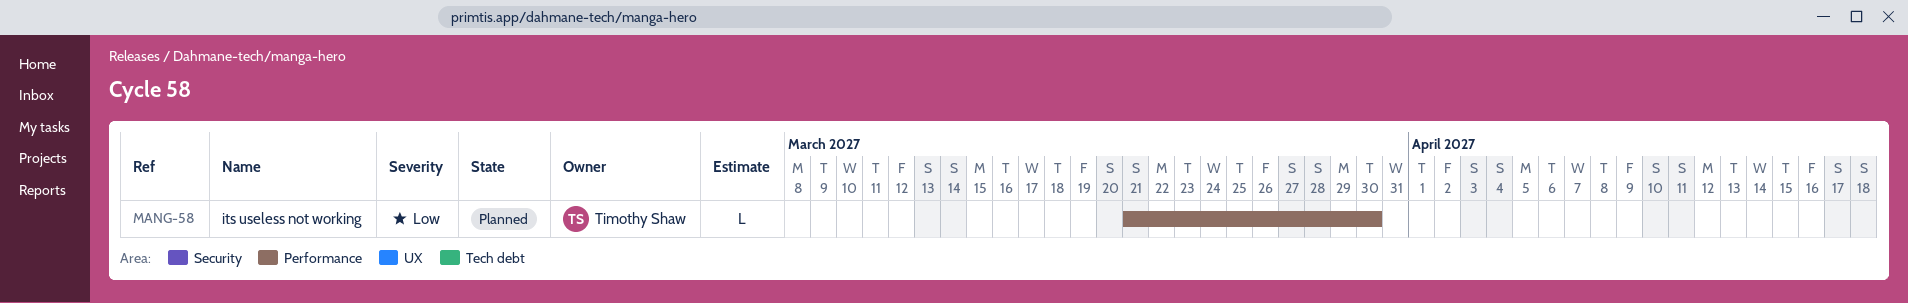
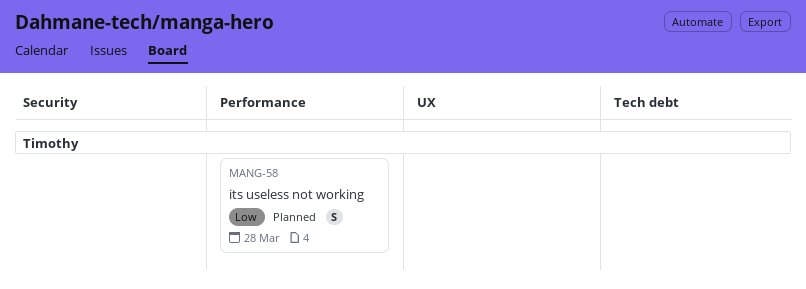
MANG-58, estimate: L -> S
MANG-58, due: Mar 30 -> Mar 28

